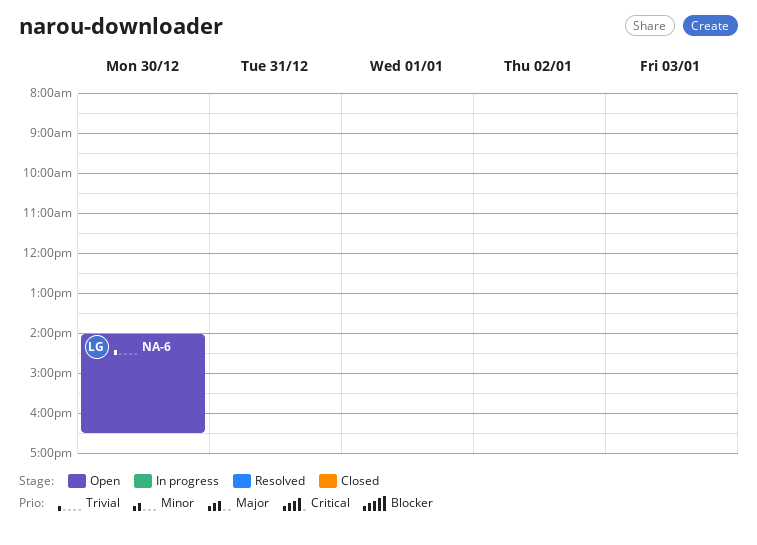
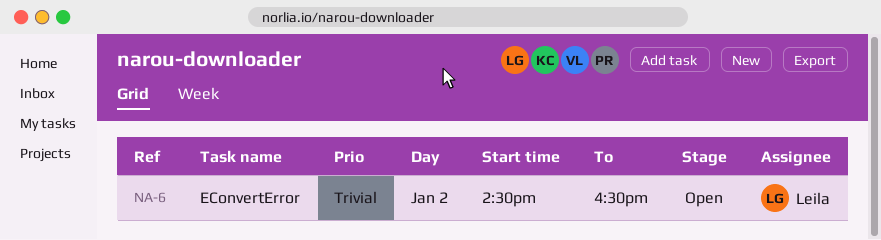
NA-6, day: Dec 30 -> Jan 2
NA-6, begins: 14:00 -> 14:30

